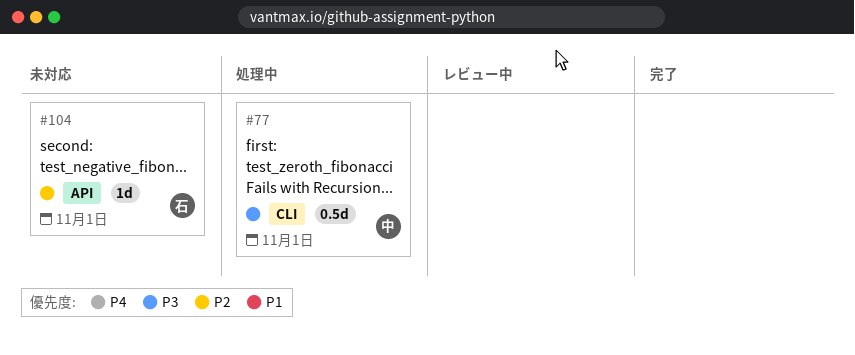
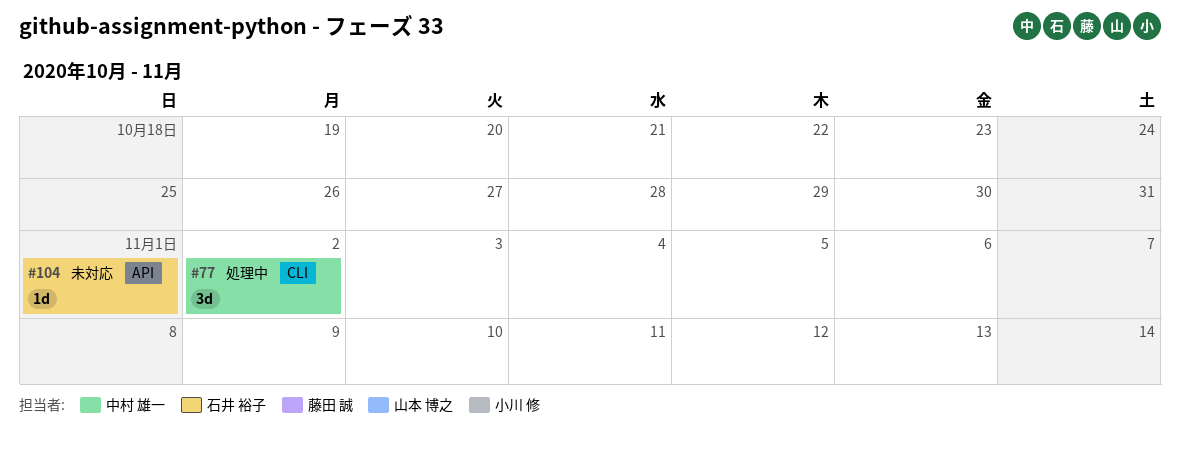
#77, estimate: 0.5d -> 3d
#77, due: Nov 1 -> Nov 2

